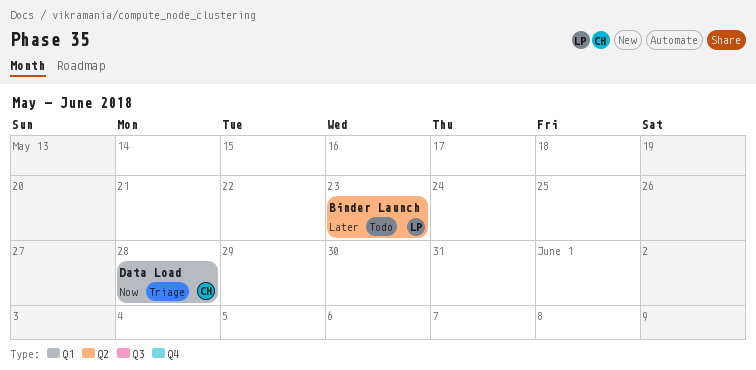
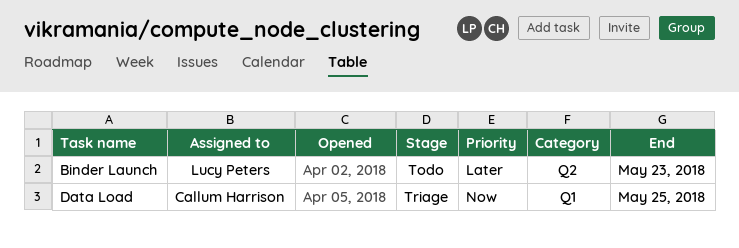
Data Load, due: May 28 -> May 25

